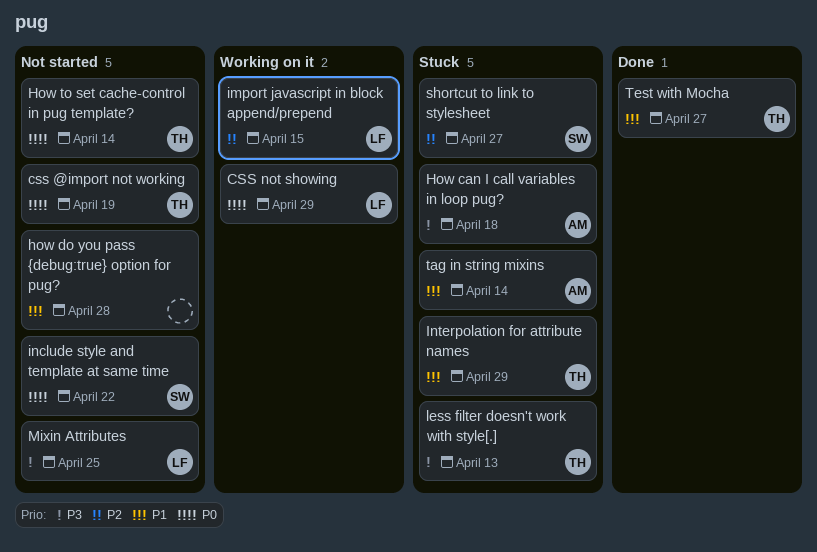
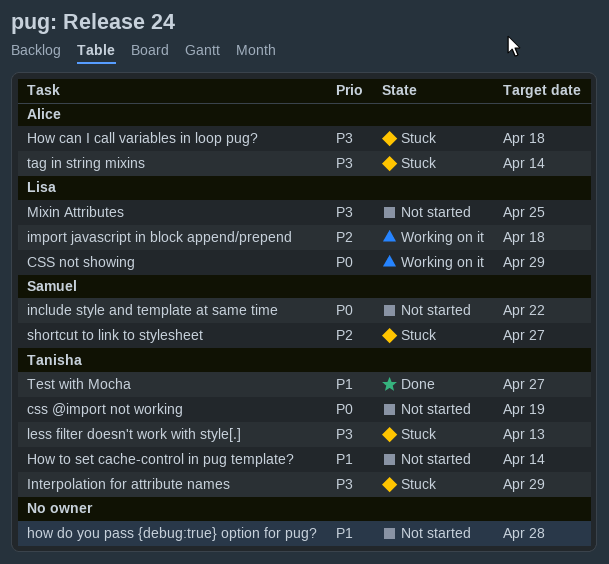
How to set cache-control in pug template?, priority: P0 -> P1
import javascript in block append/prepend, due: Apr 15 -> Apr 18
Interpolation for attribute names, priority: P1 -> P3
tag in string mixins, priority: P1 -> P3

